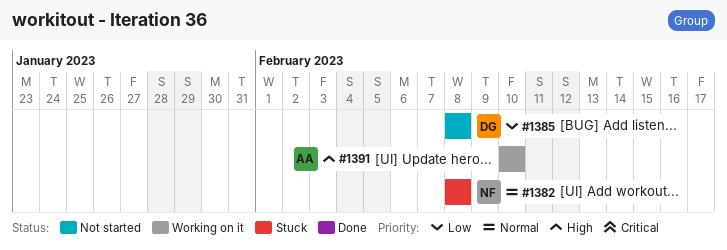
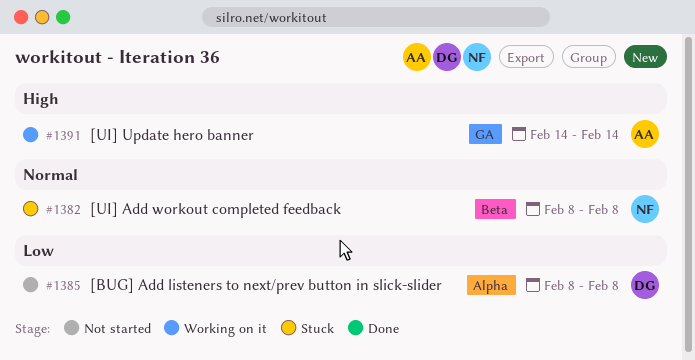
#1391, start: Feb 10 -> Feb 14
#1391, due: Feb 10 -> Feb 14

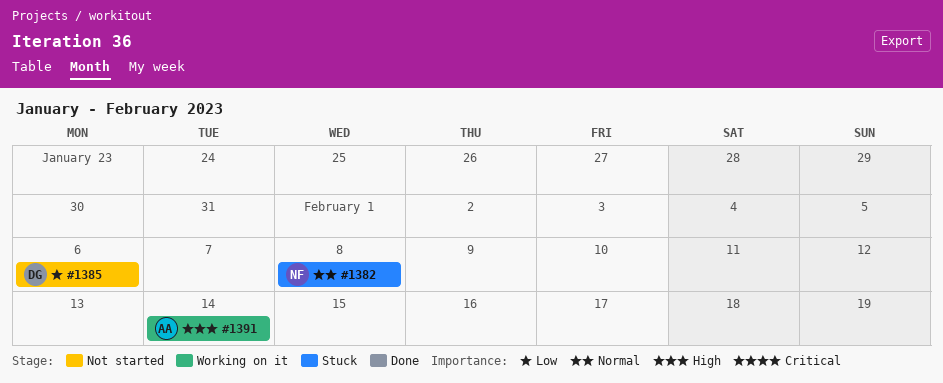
#1385, start: Feb 8 -> Feb 6
#1385, due: Feb 8 -> Feb 6

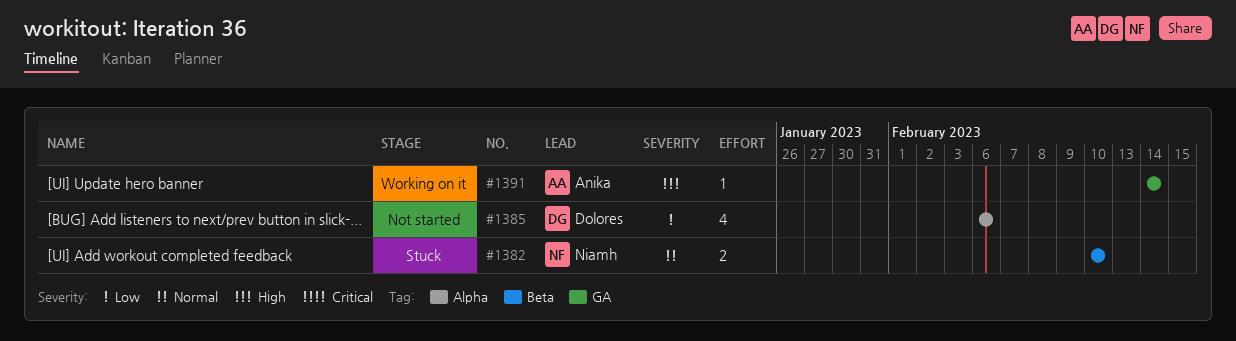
#1382, start: Feb 8 -> Feb 10
#1382, due: Feb 8 -> Feb 10

